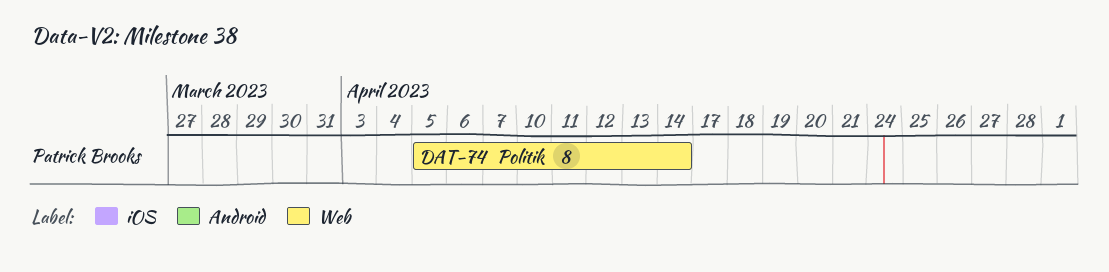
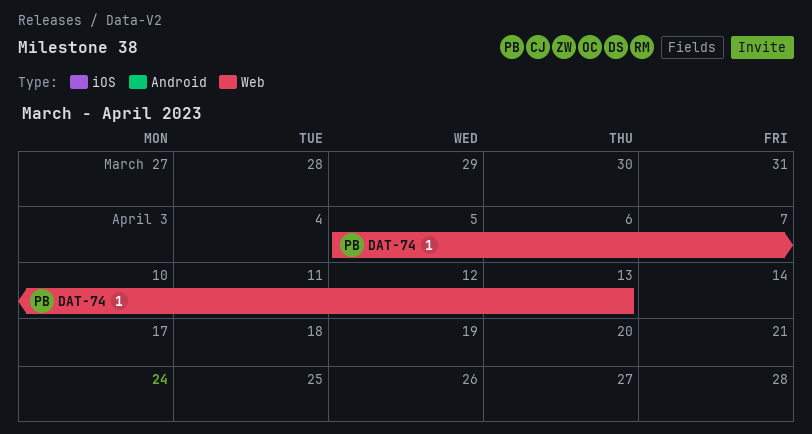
DAT-74, estimate: 8 -> 1
DAT-74, due: Apr 14 -> Apr 13

